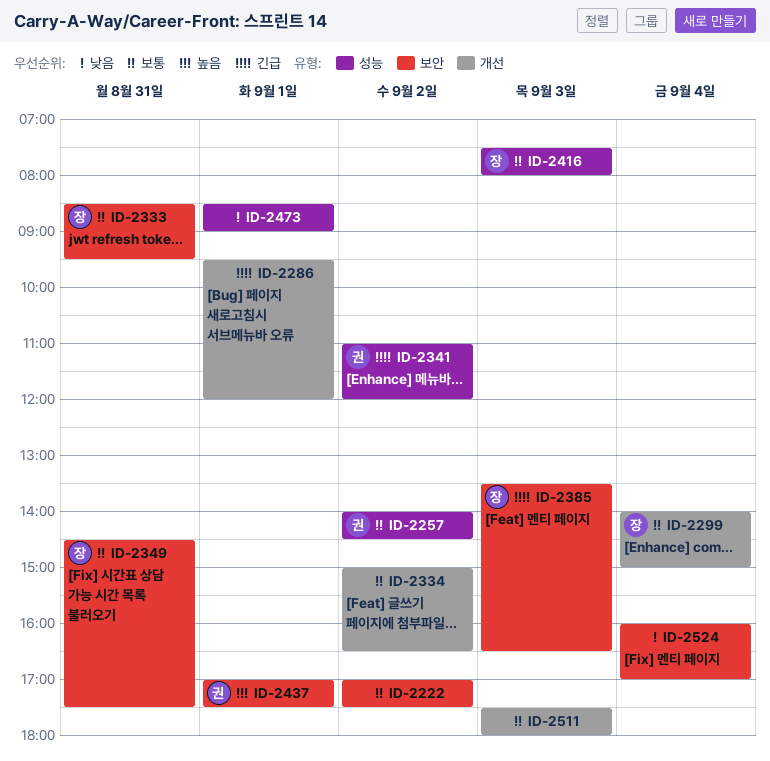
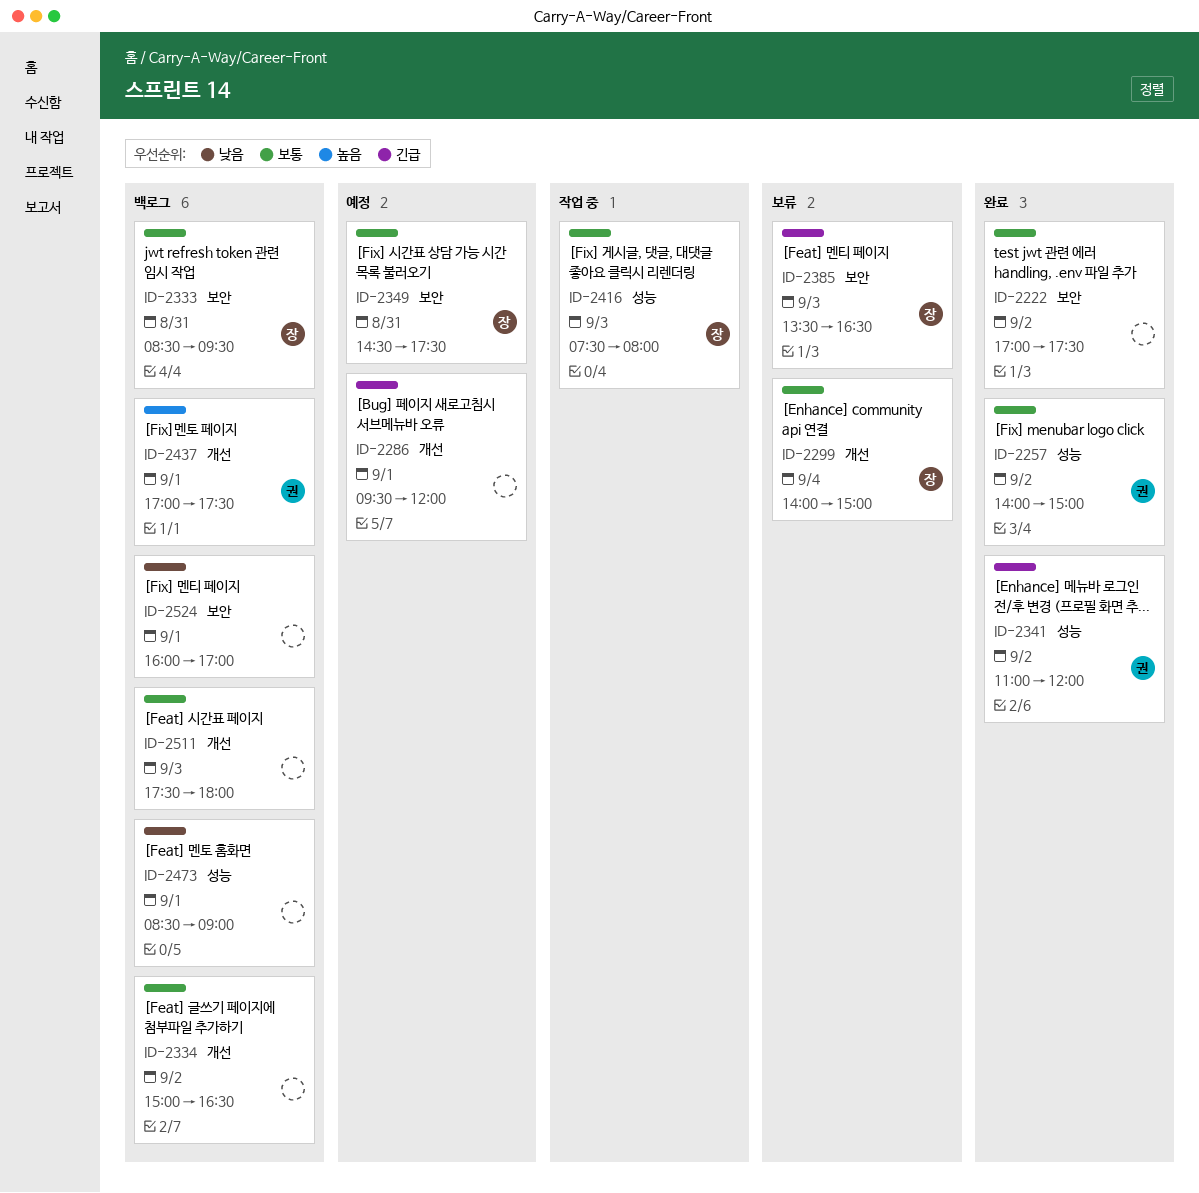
ID-2257, ends: 14:30 -> 15:00
ID-2437, label: 보안 -> 개선
ID-2524, day: Sep 4 -> Sep 1

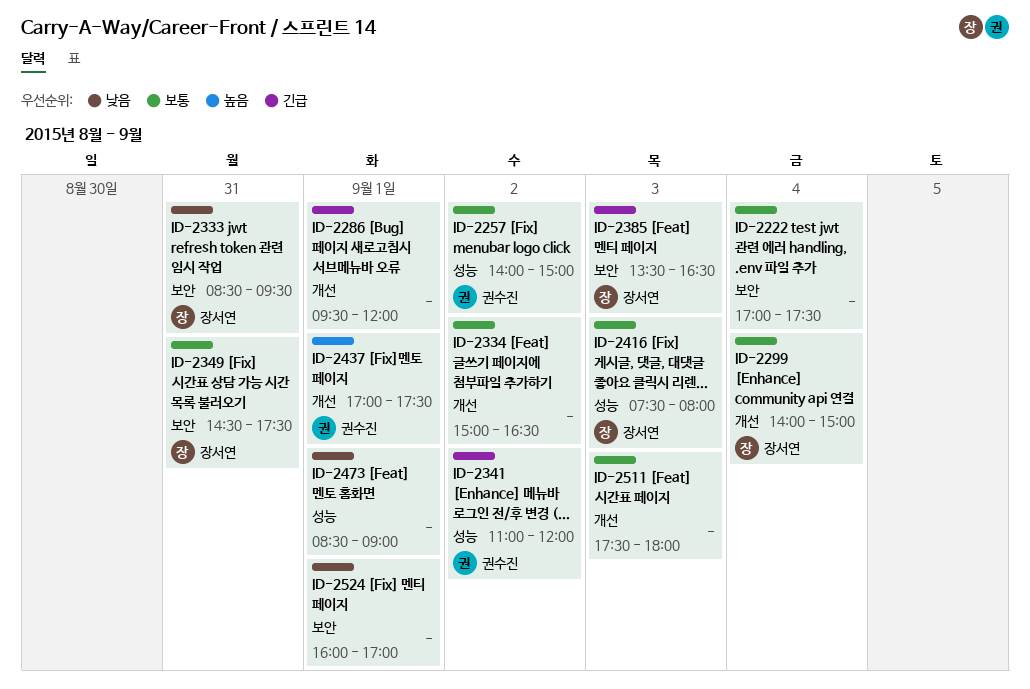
ID-2222, day: Sep 2 -> Sep 4
ID-2333, priority: 보통 -> 낮음

